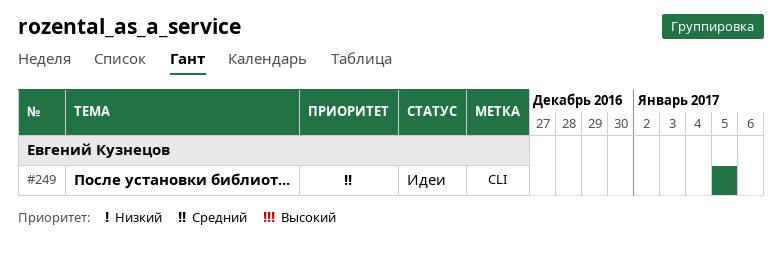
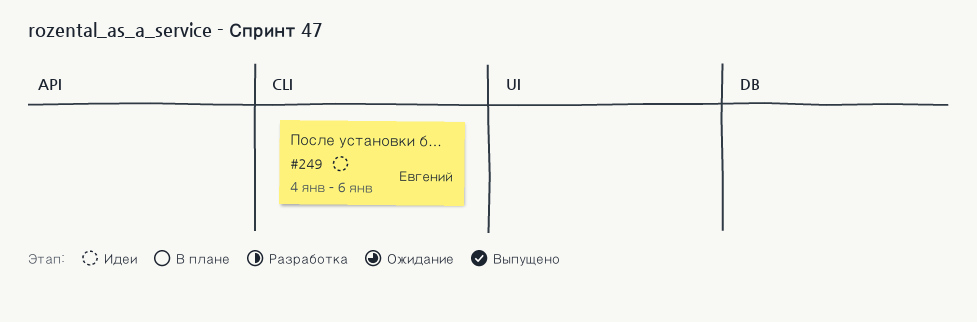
#249, start: Jan 5 -> Jan 4
#249, due: Jan 5 -> Jan 6

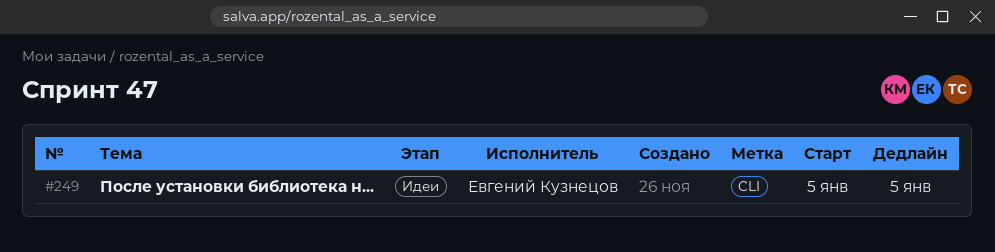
#249, start: Jan 4 -> Jan 5
#249, due: Jan 6 -> Jan 5

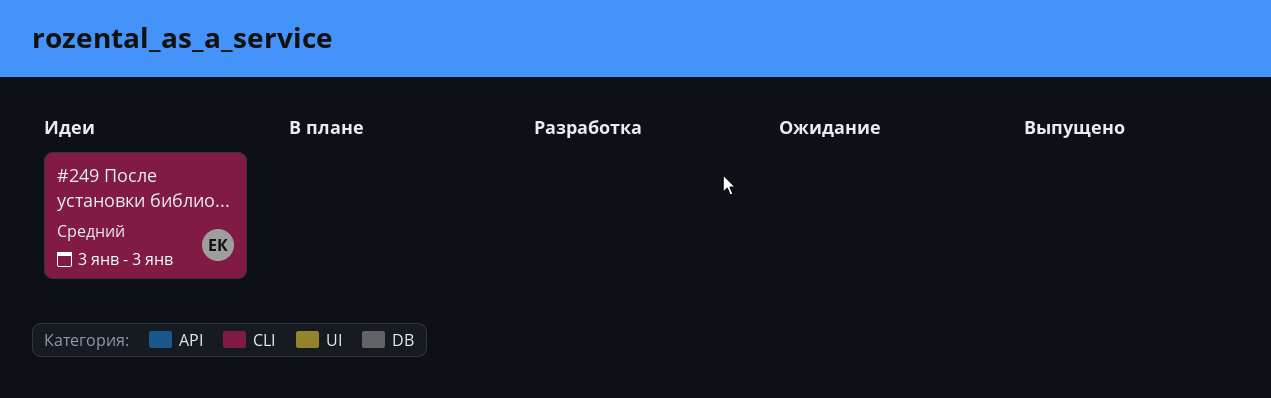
#249, start: Jan 5 -> Jan 3
#249, due: Jan 5 -> Jan 3

